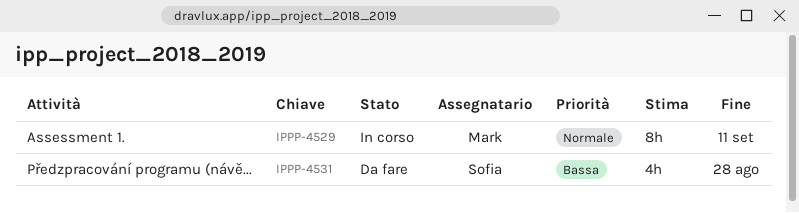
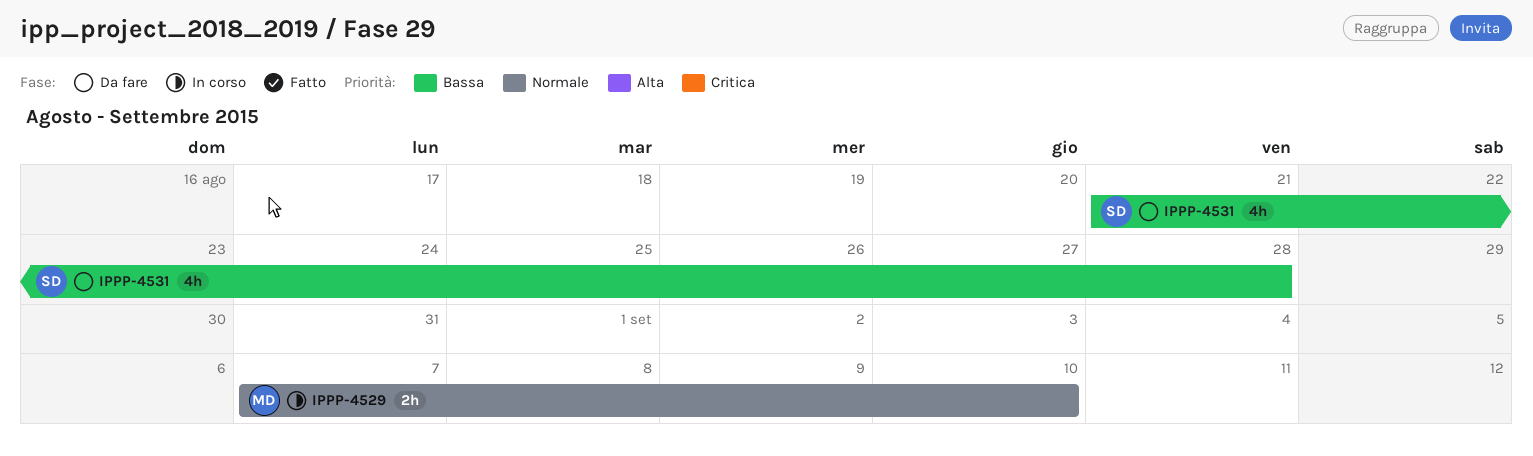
IPPP-4529, estimate: 8h -> 2h
IPPP-4529, due: Sep 11 -> Sep 10

